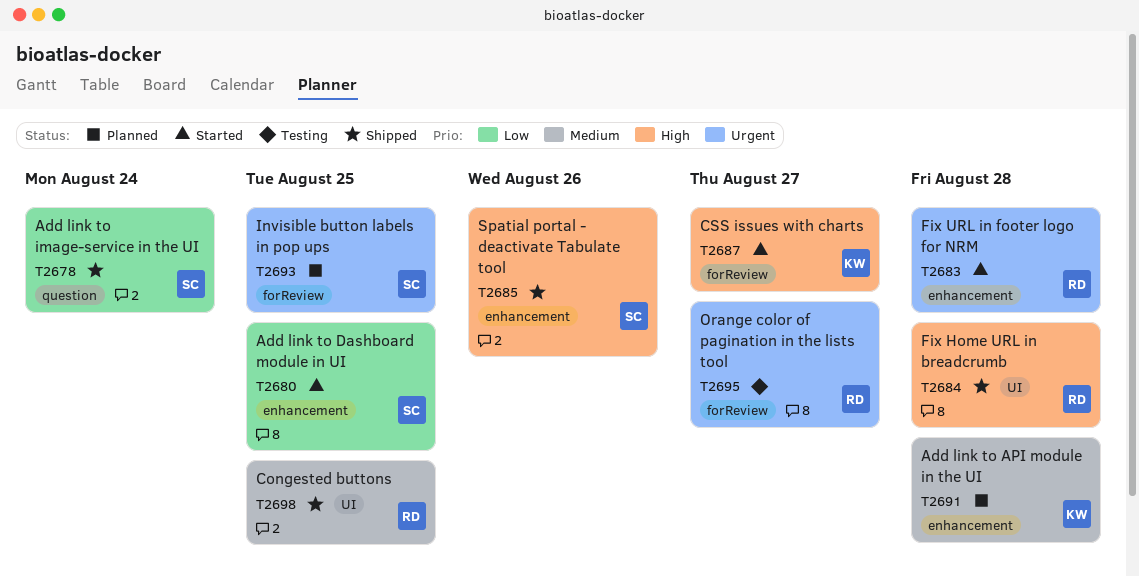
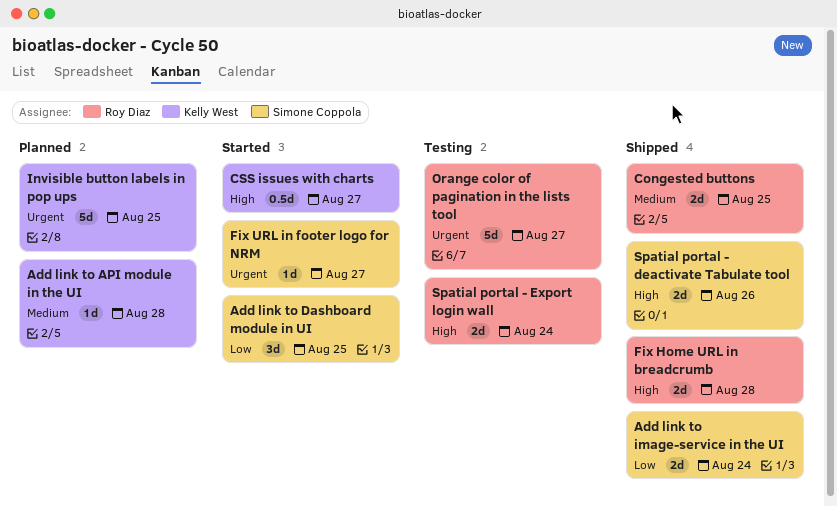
Fix URL in footer logo for NRM, owner: Roy Diaz -> Simone Coppola
Fix URL in footer logo for NRM, due: Aug 28 -> Aug 27
Invisible button labels in pop ups, owner: Simone Coppola -> Kelly West
Spatial portal - Export login wall: none -> present

